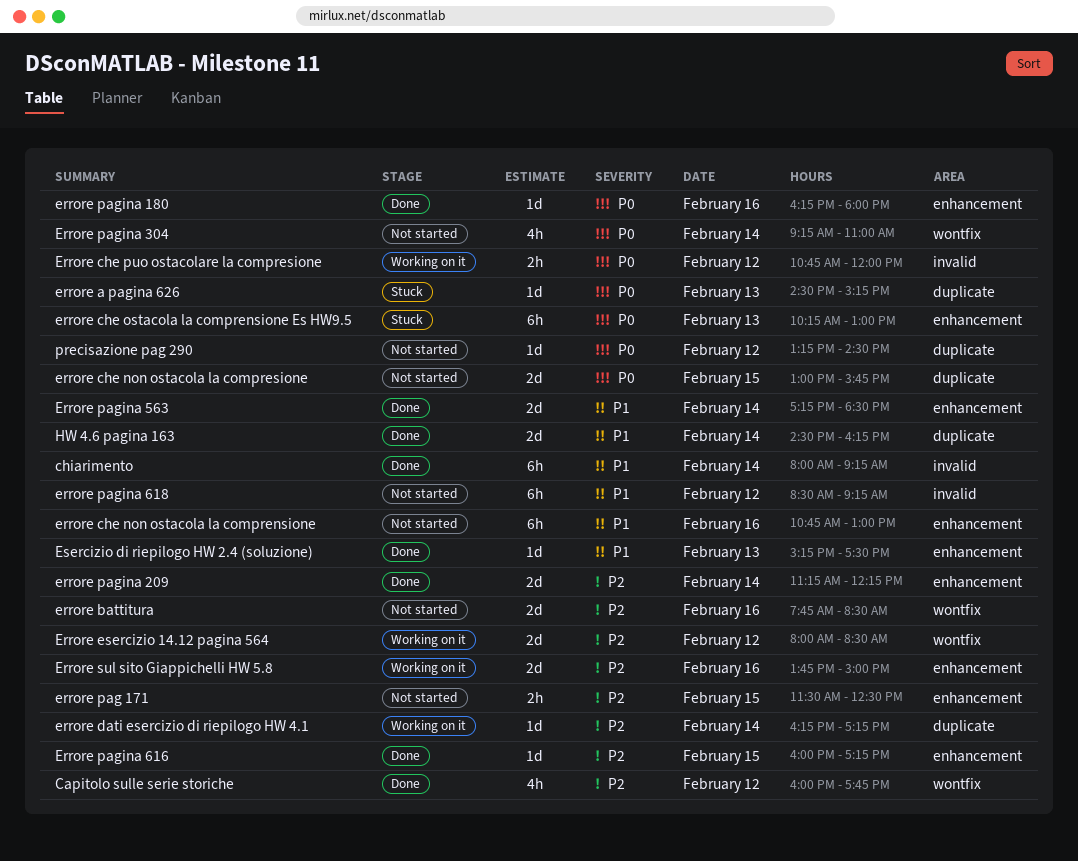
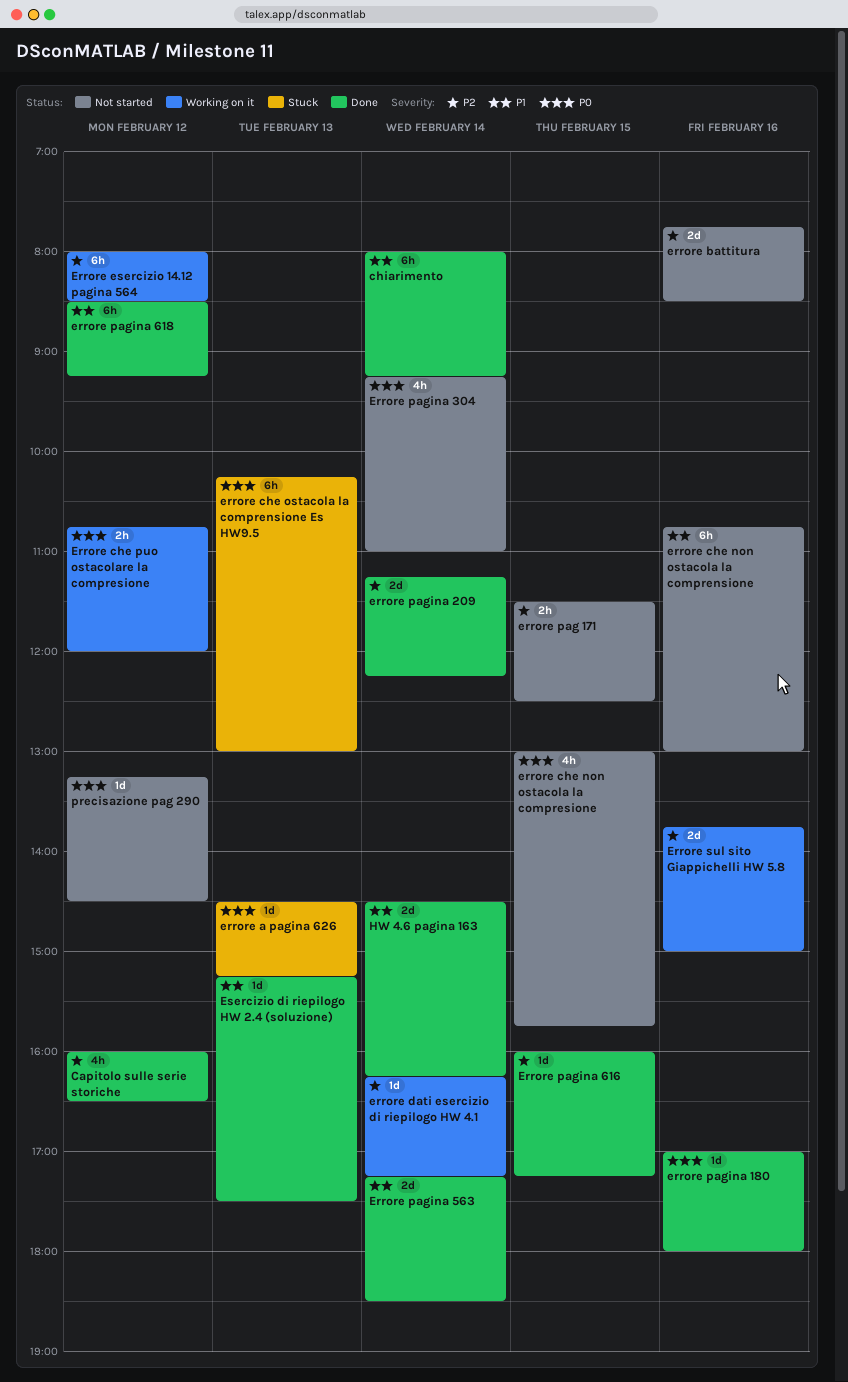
Capitolo sulle serie storiche, ends: 17:45 -> 16:30
errore che non ostacola la compresione, estimate: 2d -> 4h
Errore esercizio 14.12 pagina 564, estimate: 2d -> 6h
errore pagina 180, begins: 16:15 -> 17:00
errore pagina 618, status: Not started -> Done

